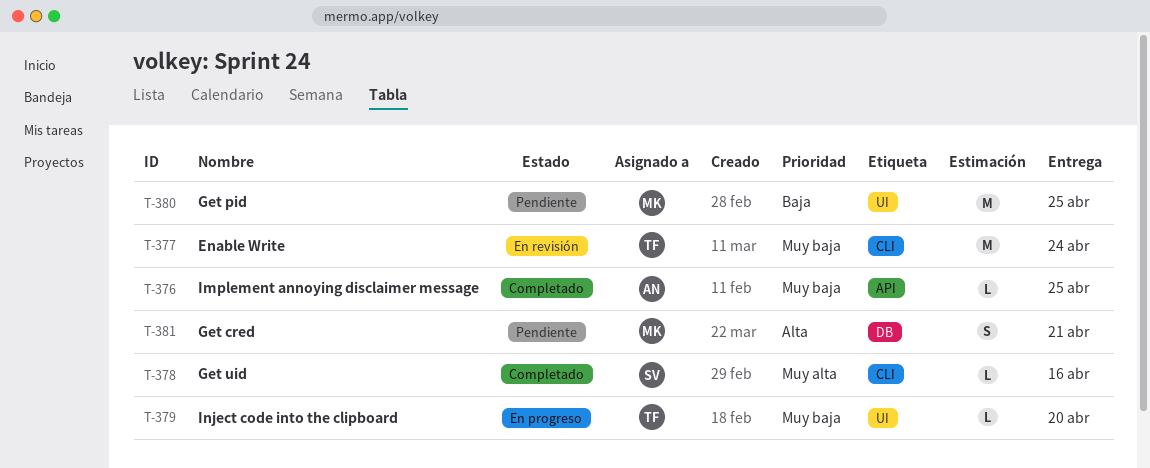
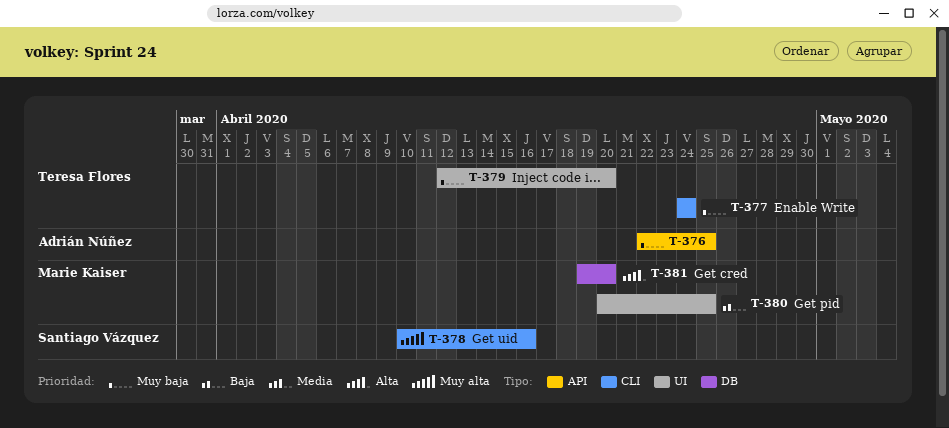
T-381, due: Apr 21 -> Apr 20

